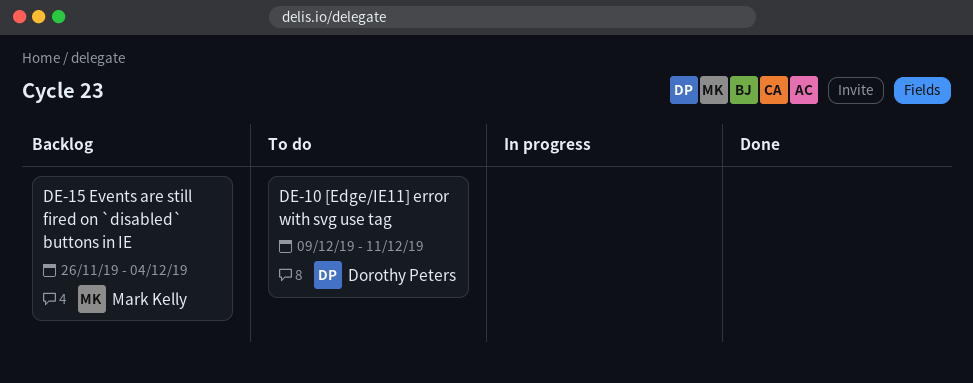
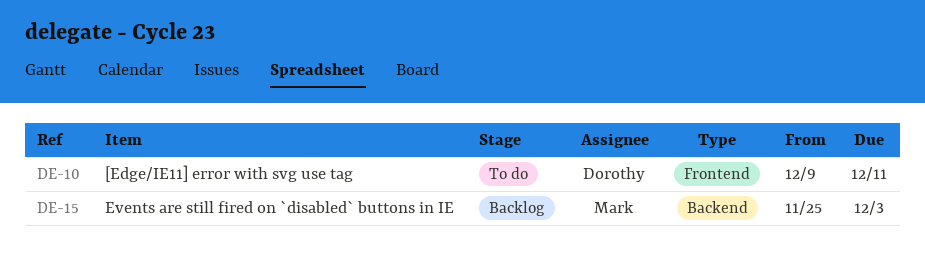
DE-15, start: Nov 26 -> Nov 25
DE-15, due: Dec 4 -> Dec 3

